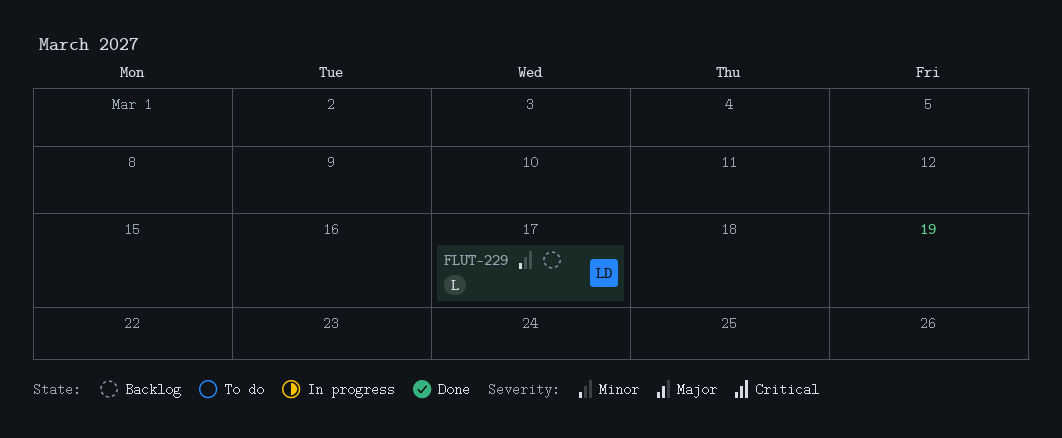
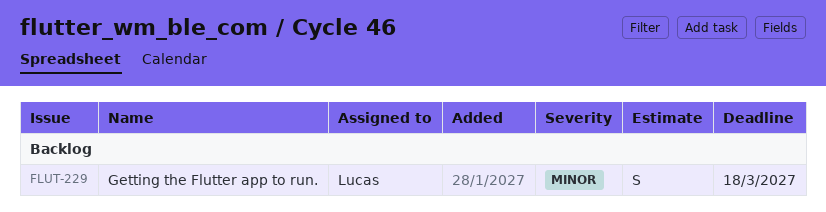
FLUT-229, estimate: L -> S
FLUT-229, due: Mar 17 -> Mar 18

